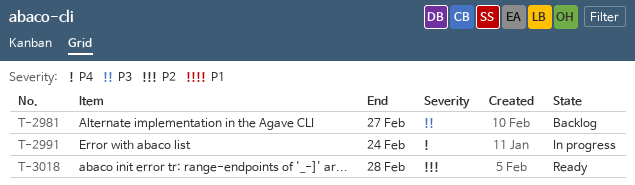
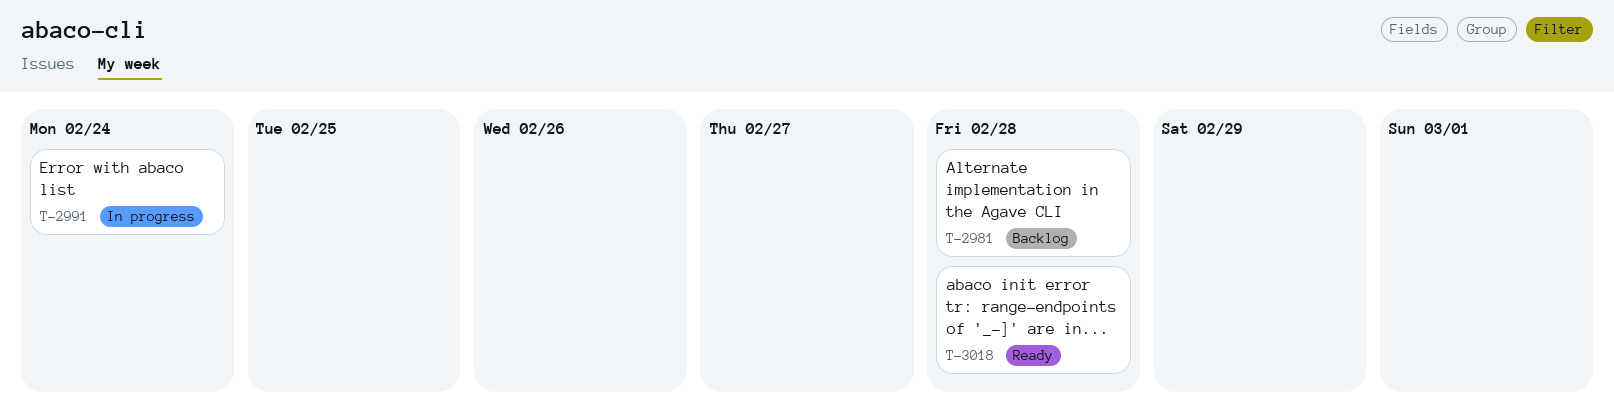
T-2981, due: Feb 27 -> Feb 28

